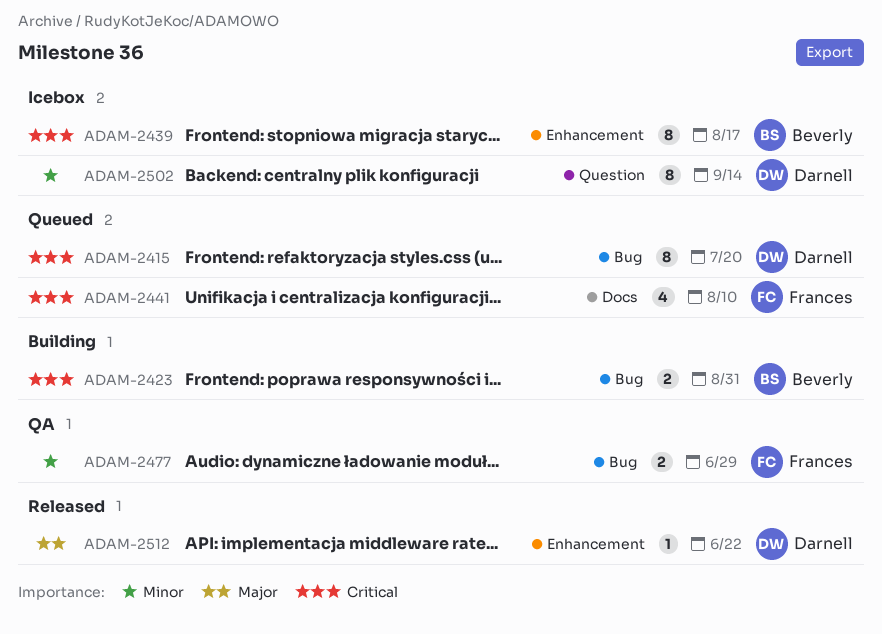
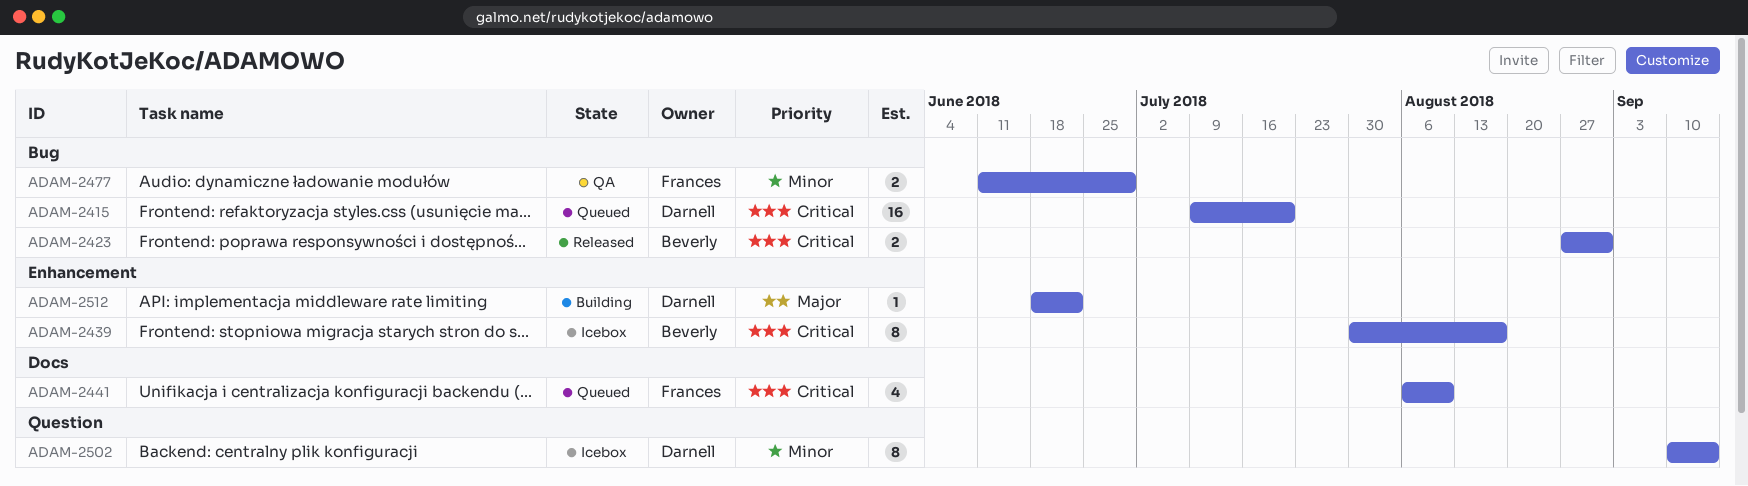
ADAM-2415, estimate: 8 -> 16
ADAM-2423, status: Building -> Released
ADAM-2512, status: Released -> Building

